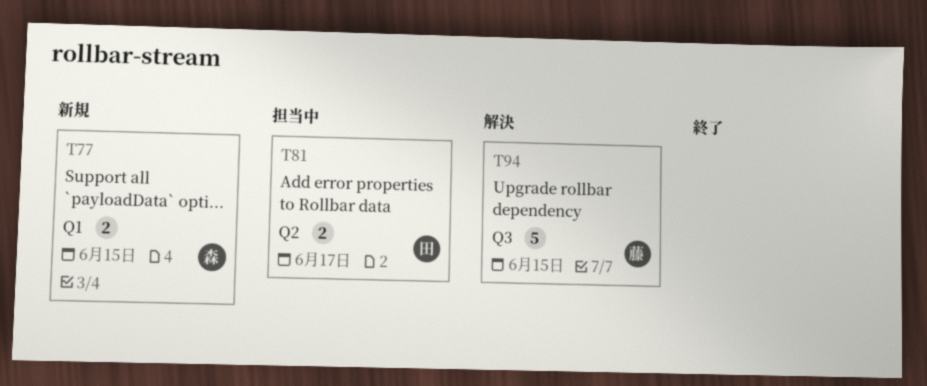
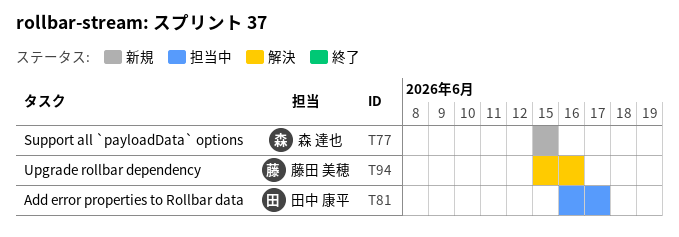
T94, due: Jun 15 -> Jun 16

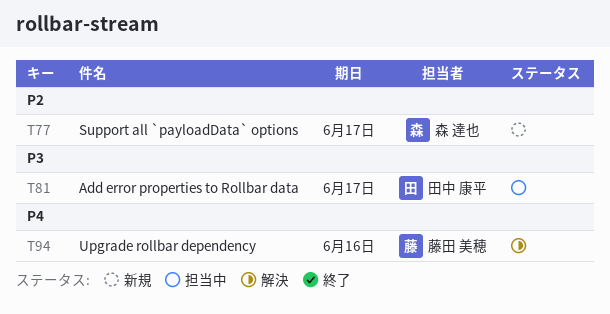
T77, due: Jun 15 -> Jun 17

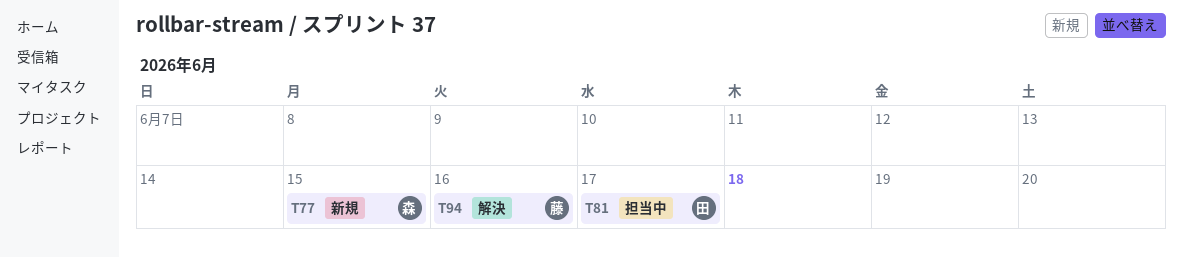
T77, due: Jun 17 -> Jun 15

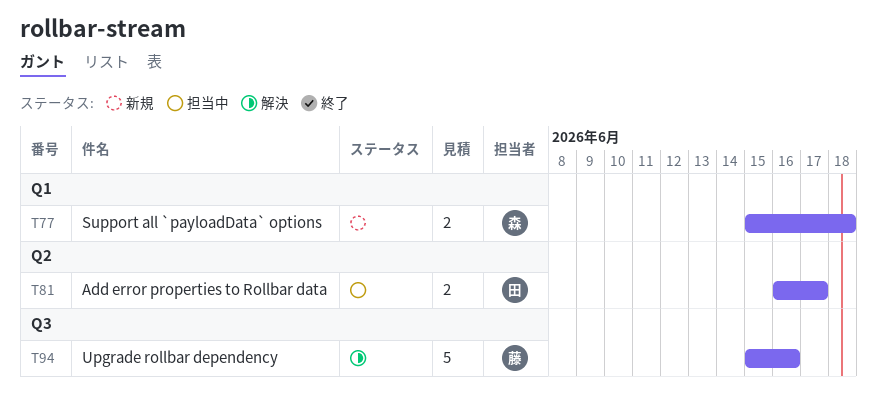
T77, due: Jun 15 -> Jun 18

